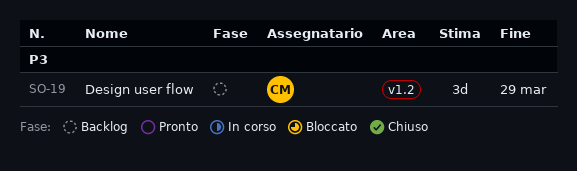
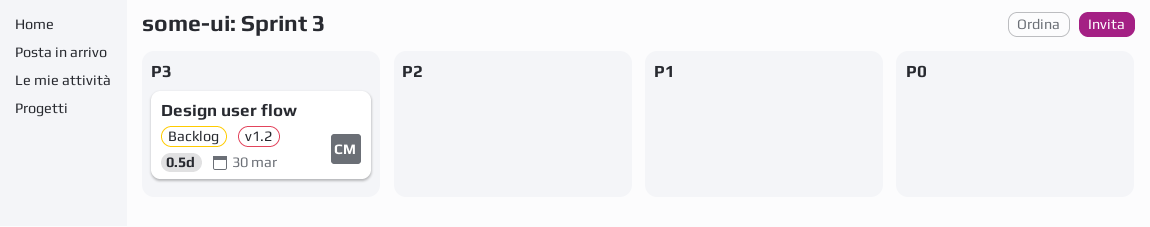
Design user flow, estimate: 3d -> 0.5d
Design user flow, due: Mar 29 -> Mar 30

